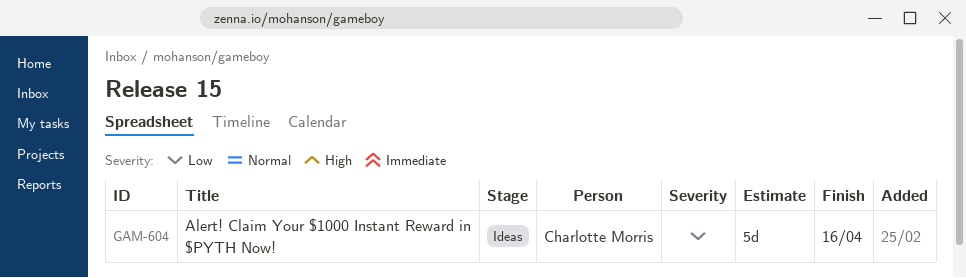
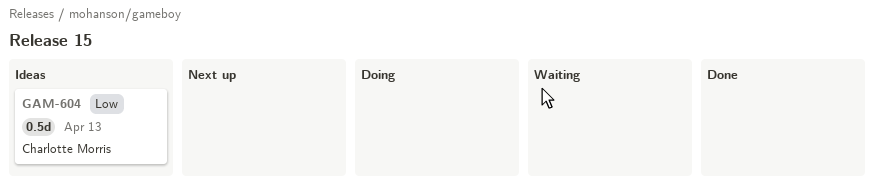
GAM-604, estimate: 5d -> 0.5d
GAM-604, due: Apr 16 -> Apr 13

